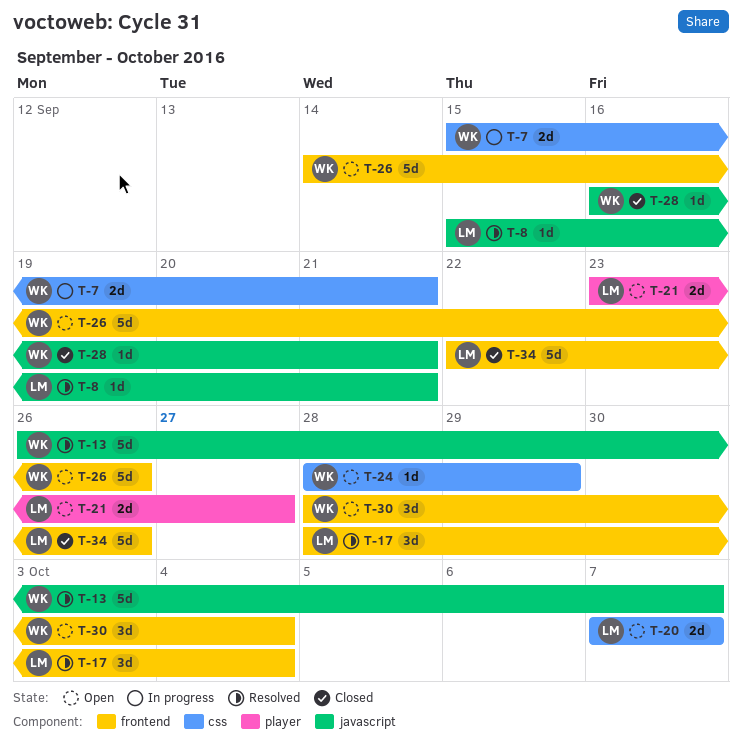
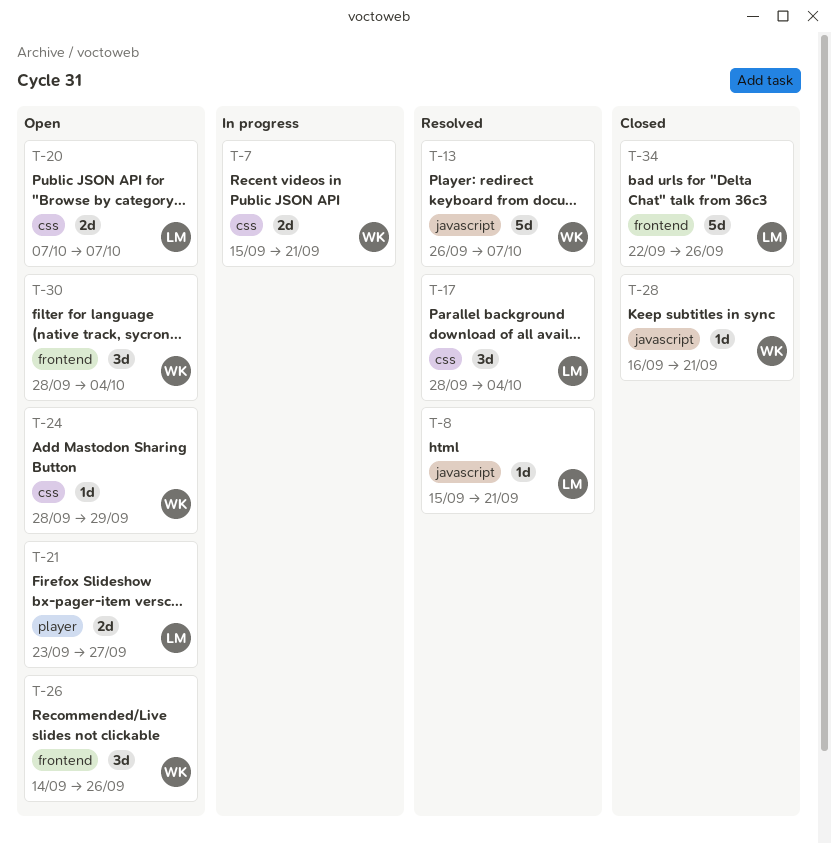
T-17, label: frontend -> css
T-26, estimate: 5d -> 3d

